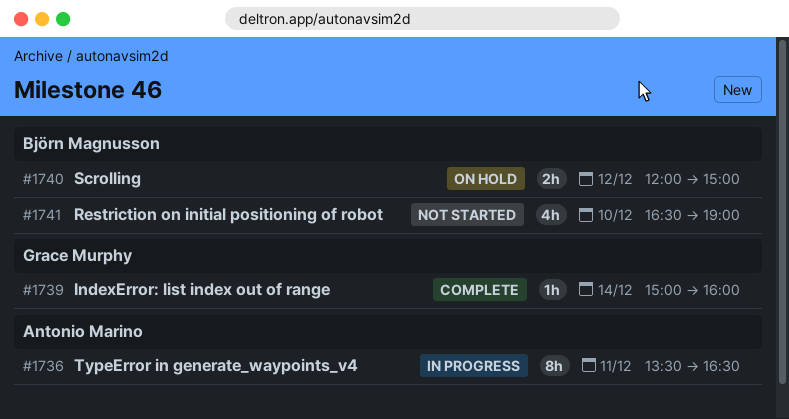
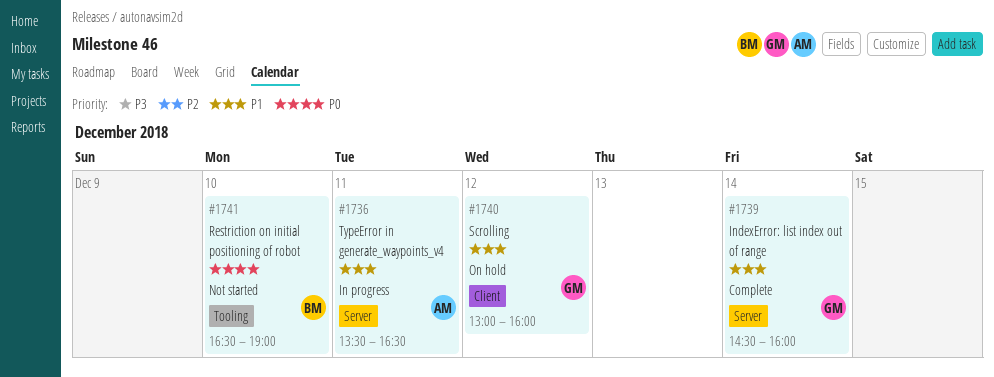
#1739, begins: 15:00 -> 14:30
#1740, owner: Björn Magnusson -> Grace Murphy
#1740, begins: 12:00 -> 13:00
#1740, ends: 15:00 -> 16:00

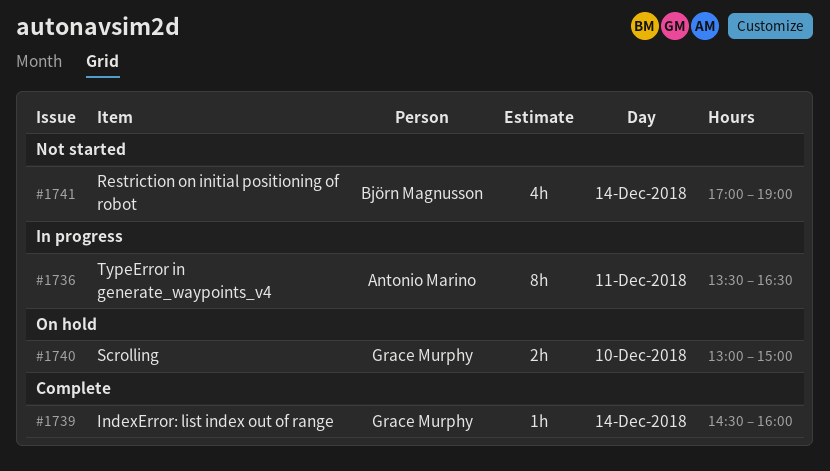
#1740, day: Dec 12 -> Dec 10
#1740, ends: 16:00 -> 15:00
#1741, day: Dec 10 -> Dec 14
#1741, begins: 16:30 -> 17:00

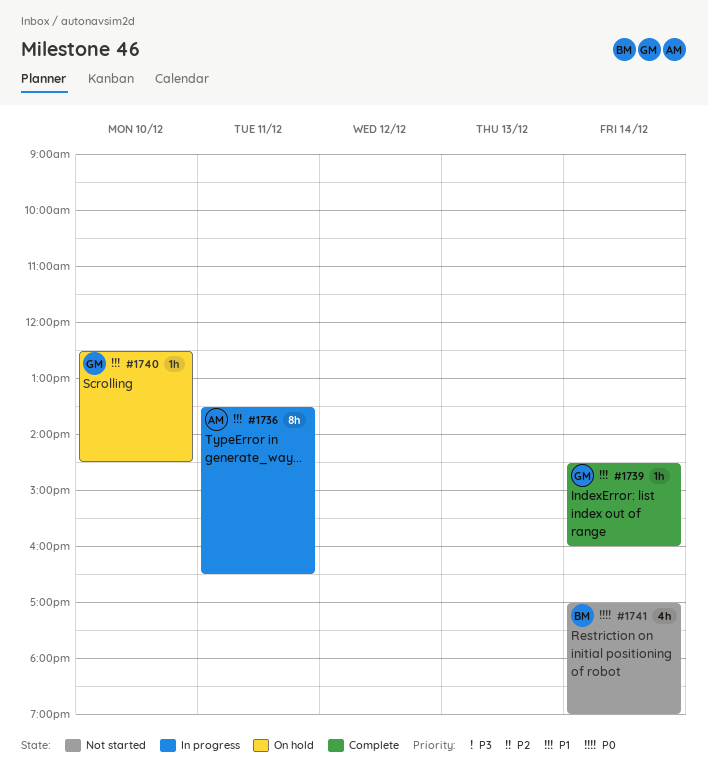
#1740, estimate: 2h -> 1h
#1740, begins: 13:00 -> 12:30
#1740, ends: 15:00 -> 14:30

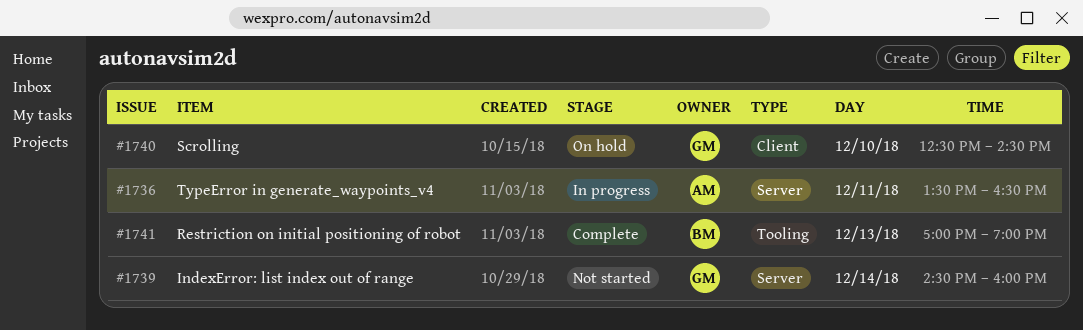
#1739, status: Complete -> Not started
#1741, status: Not started -> Complete
#1741, day: Dec 14 -> Dec 13

